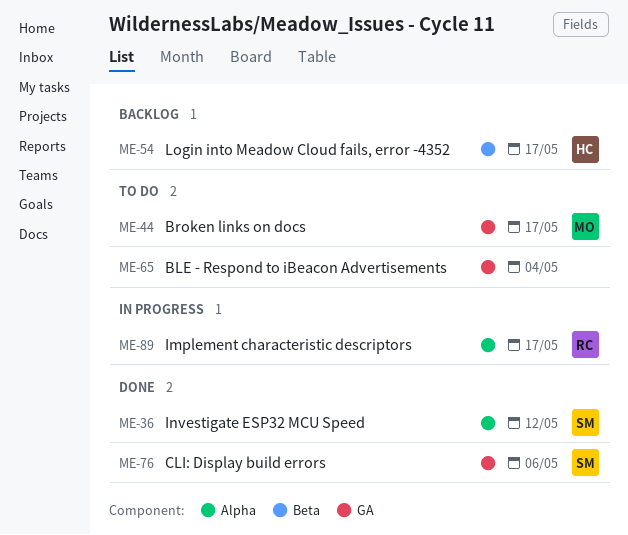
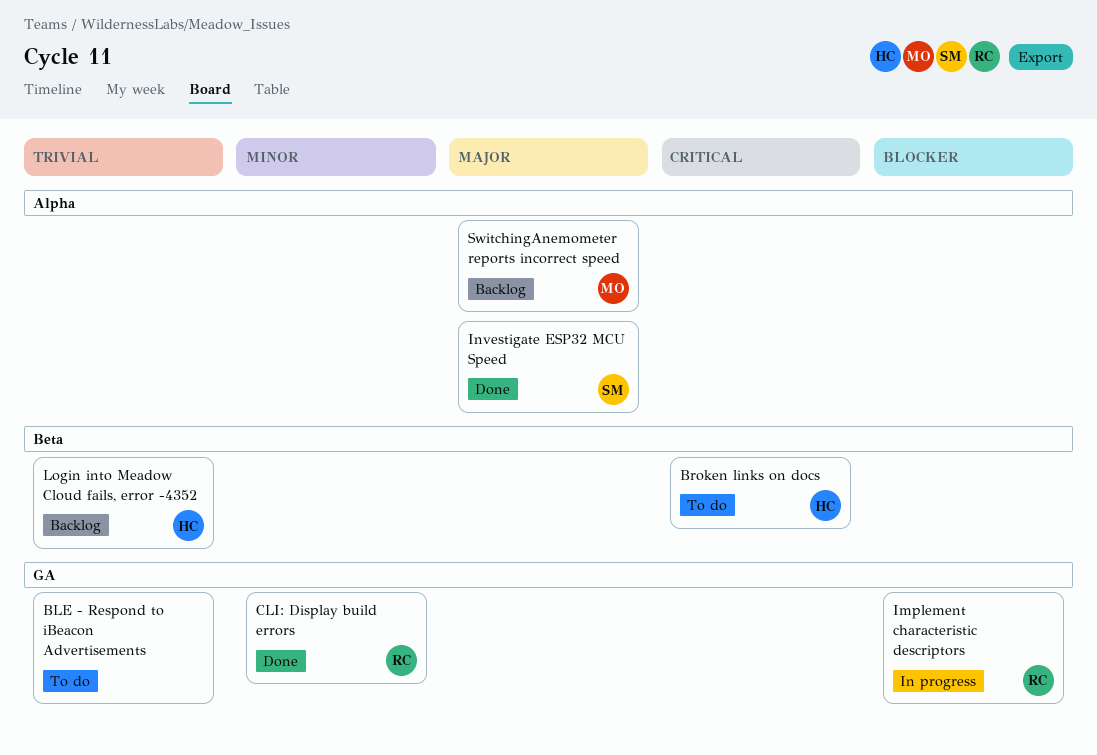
Broken links on docs, owner: MO -> HC
Broken links on docs, label: GA -> Beta
CLI: Display build errors, owner: SM -> RC
Implement characteristic descriptors, label: Alpha -> GA
SwitchingAnemometer reports incorrect speed: none -> present

